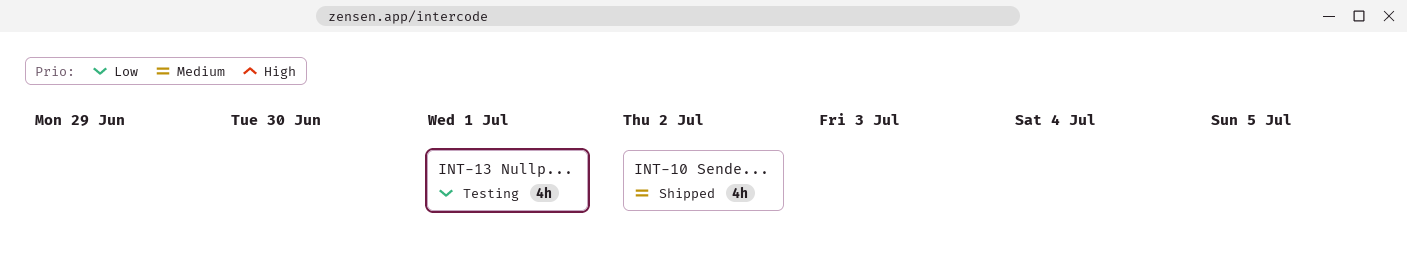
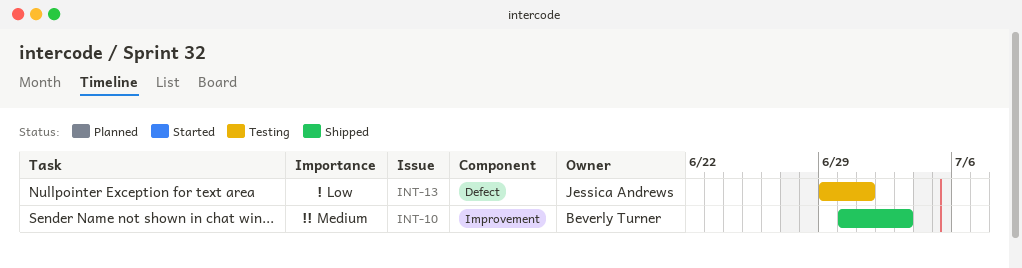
INT-10, due: Jul 2 -> Jul 3

